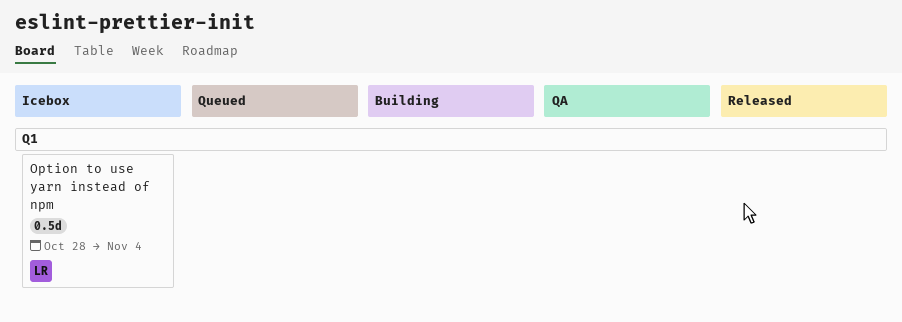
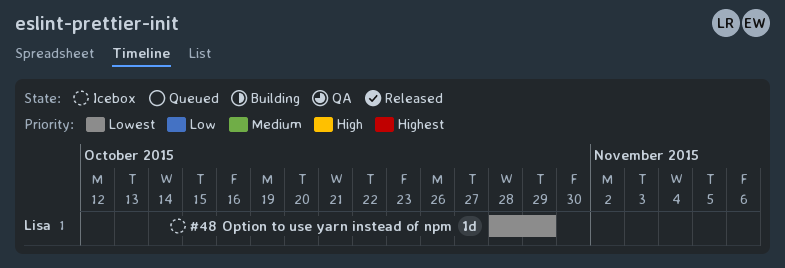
Option to use yarn instead of npm, estimate: 0.5d -> 1d
Option to use yarn instead of npm, due: Nov 4 -> Oct 29

